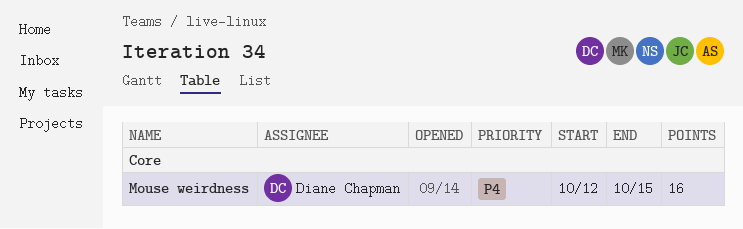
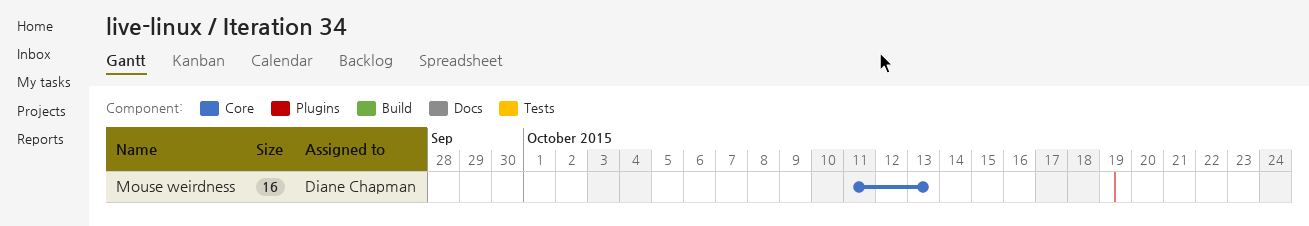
Mouse weirdness, start: Oct 12 -> Oct 11
Mouse weirdness, due: Oct 15 -> Oct 13

